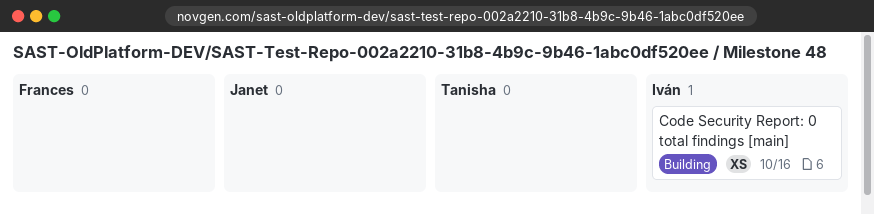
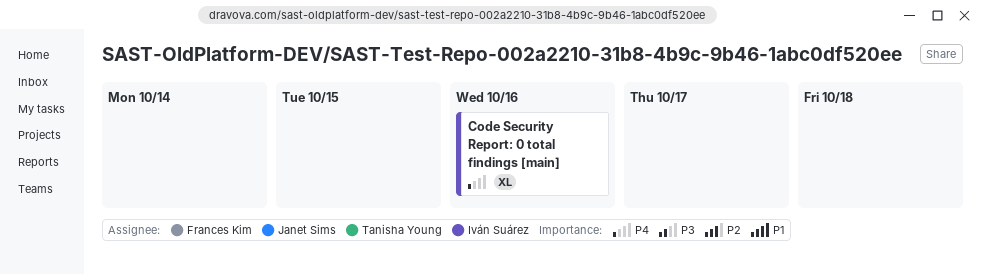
Code Security Report: 0 total findings [main], estimate: XS -> XL

